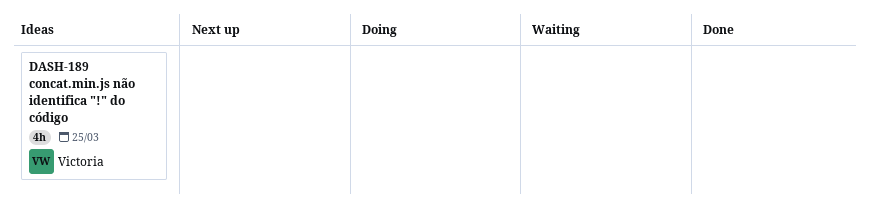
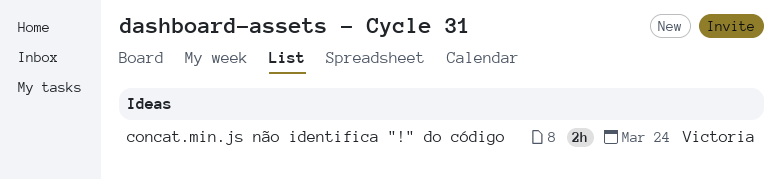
concat.min.js não identifica "!" do código, estimate: 4h -> 2h
concat.min.js não identifica "!" do código, due: Mar 25 -> Mar 24

